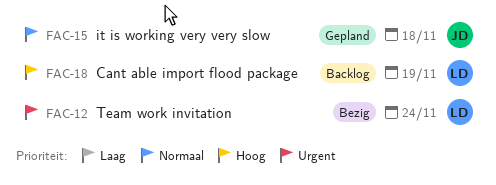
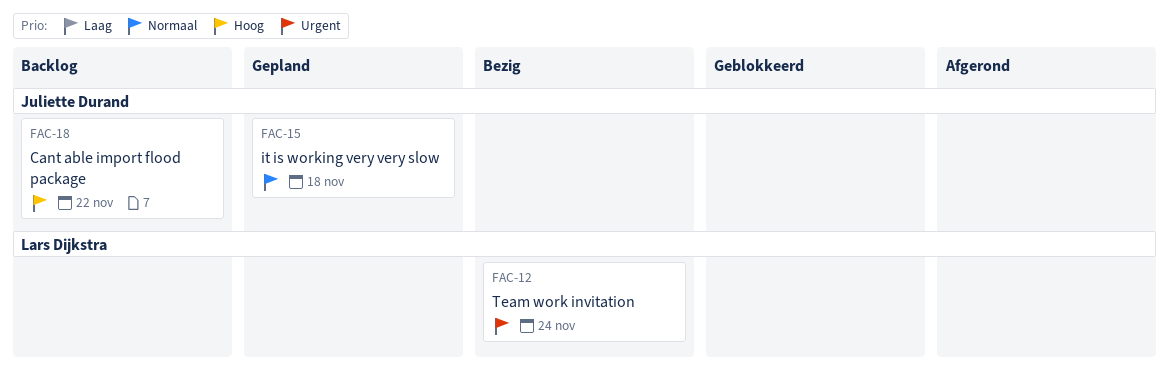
FAC-18, owner: Lars Dijkstra -> Juliette Durand
FAC-18, due: Nov 19 -> Nov 22

